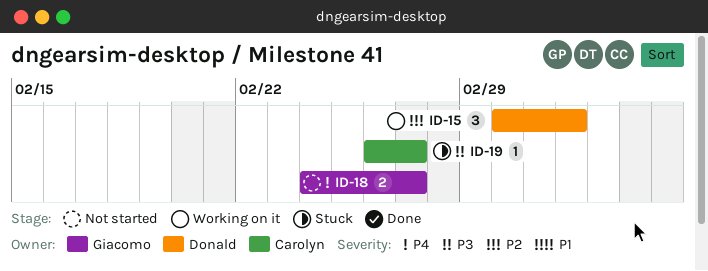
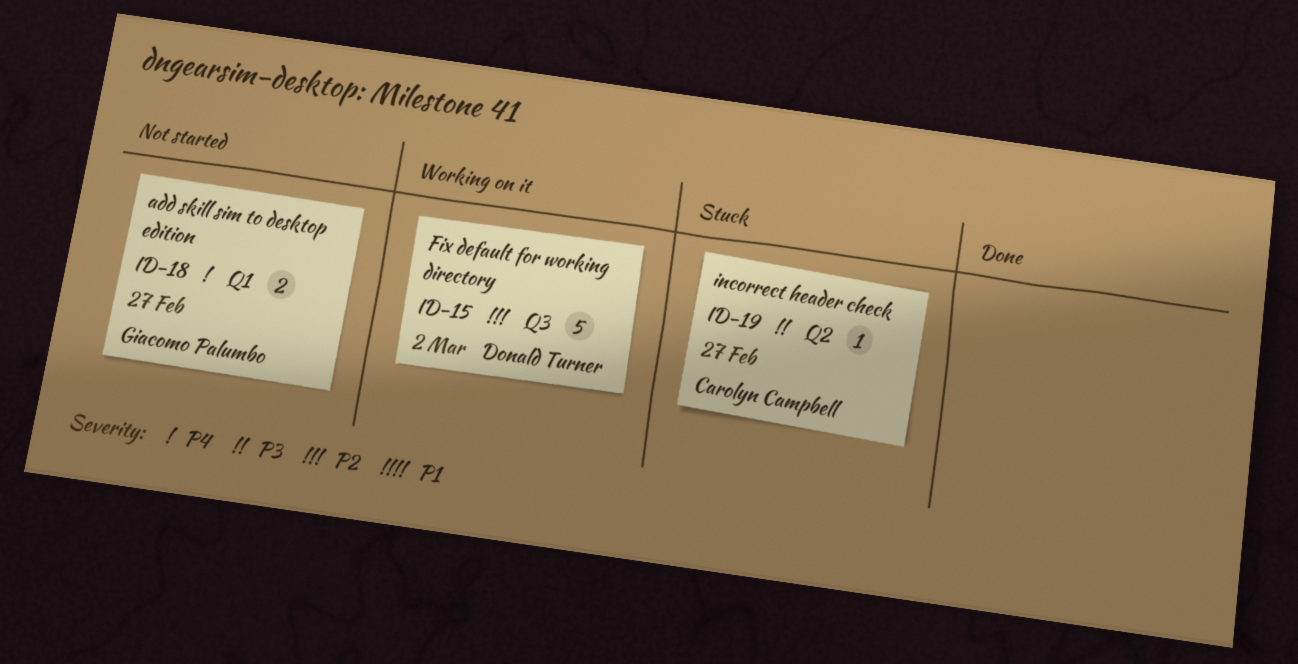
ID-15, estimate: 3 -> 5
ID-15, due: Mar 3 -> Mar 2

